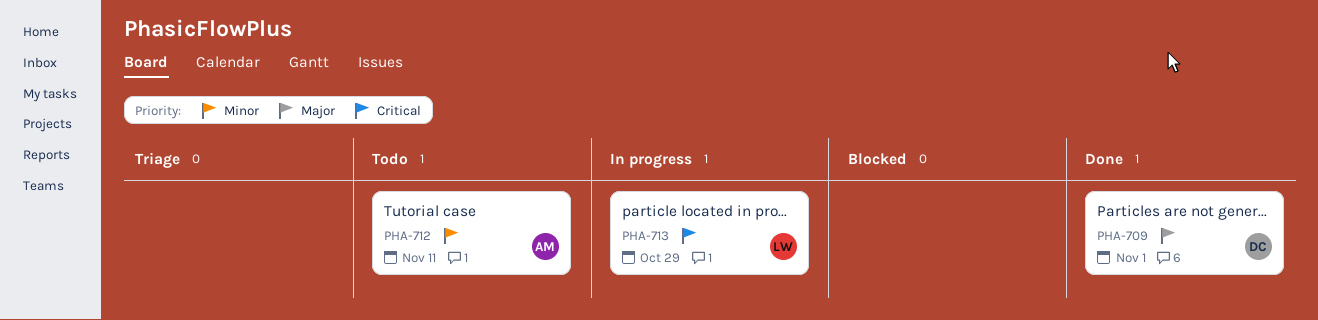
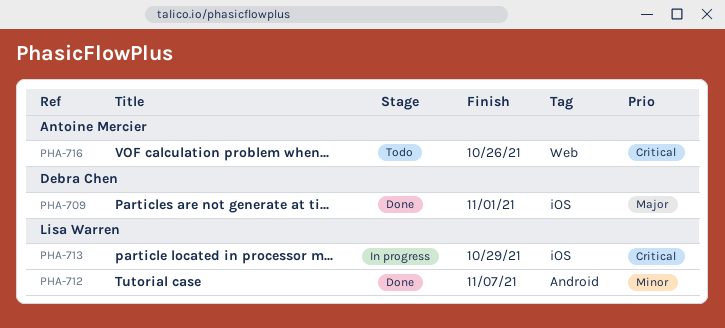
PHA-712, status: Todo -> Done
PHA-712, owner: Antoine Mercier -> Lisa Warren
PHA-712, due: Nov 11 -> Nov 7
PHA-716: none -> present

